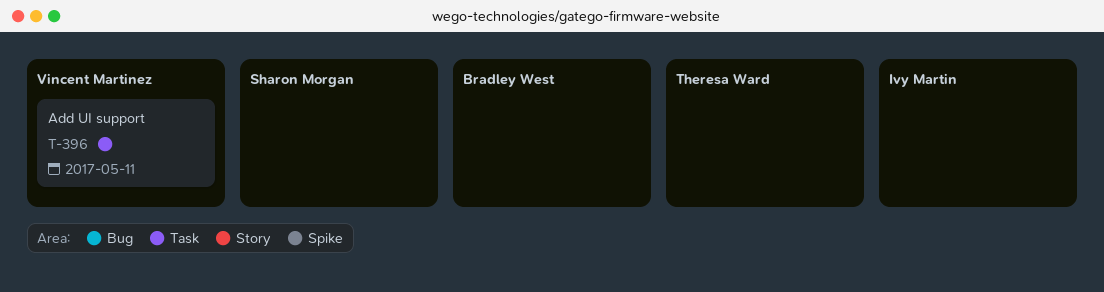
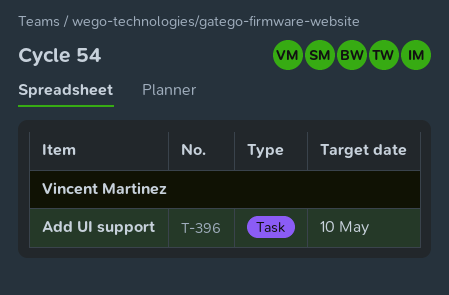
T-396, due: May 11 -> May 10

